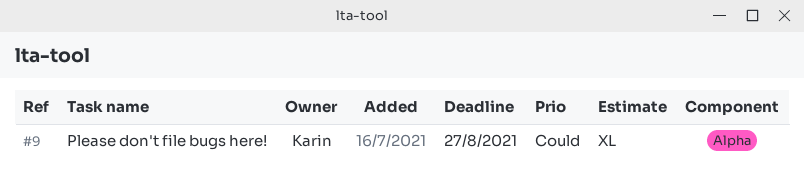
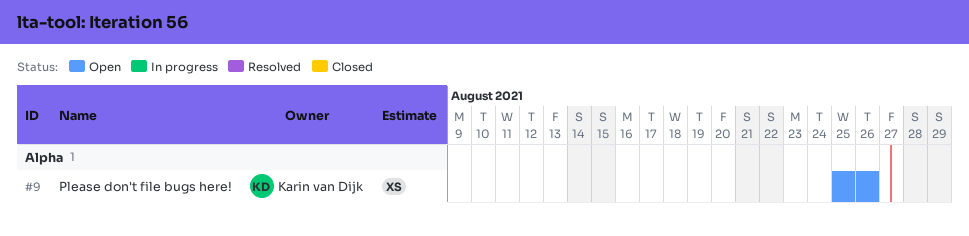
#9, estimate: XL -> XS
#9, due: Aug 27 -> Aug 26

